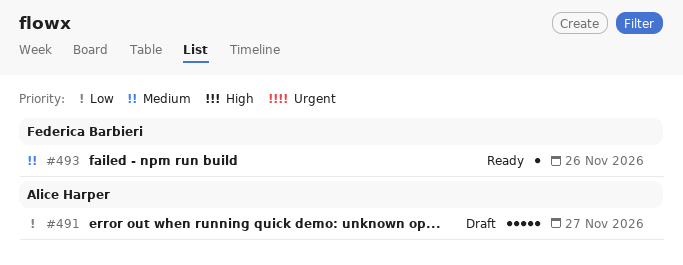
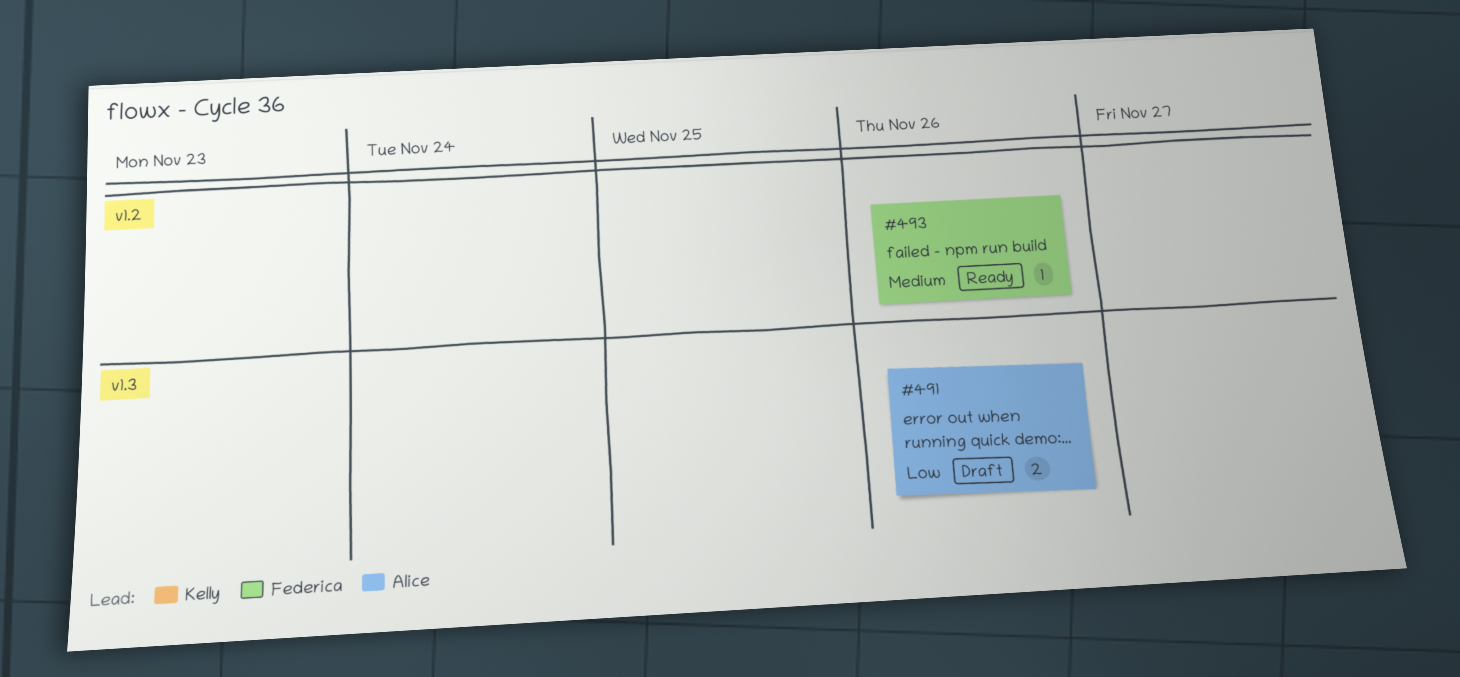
#491, estimate: 5 -> 2
#491, due: Nov 27 -> Nov 26

